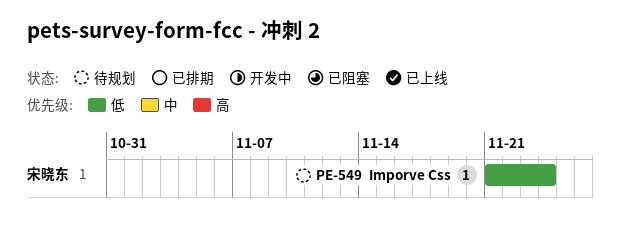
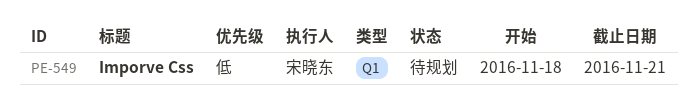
PE-549, start: Nov 21 -> Nov 18
PE-549, due: Nov 24 -> Nov 21

